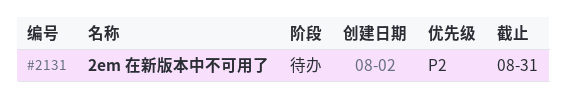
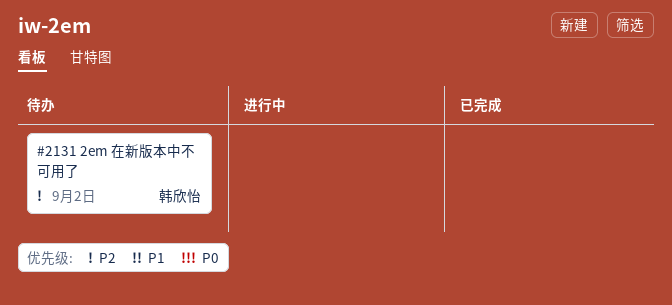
#2131, due: Aug 31 -> Sep 2

